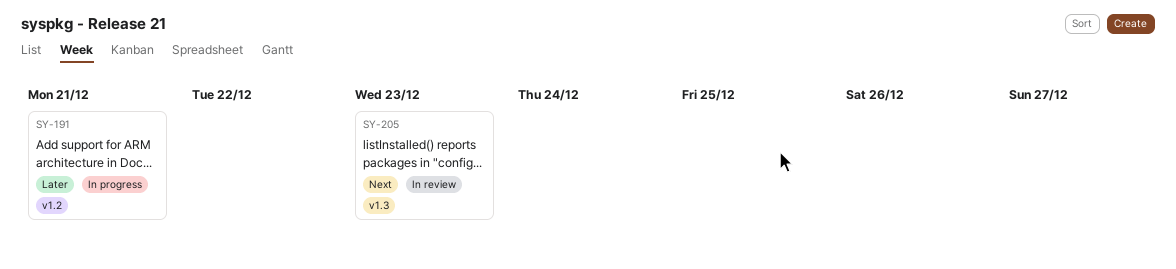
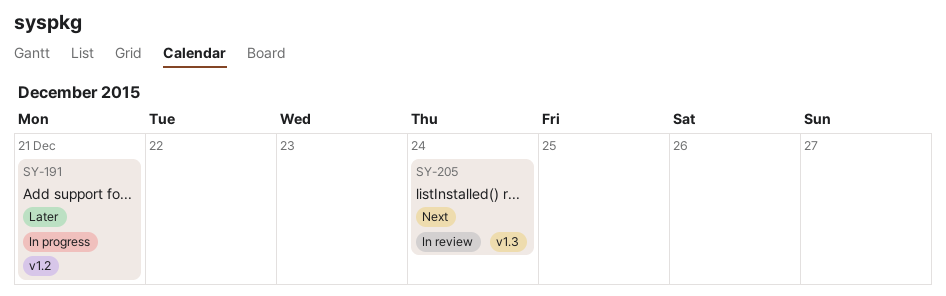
SY-205, due: Dec 23 -> Dec 24

